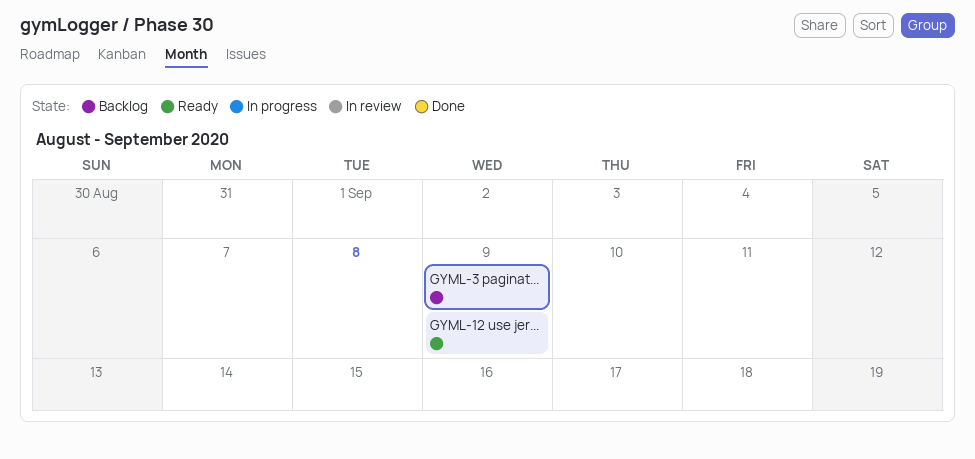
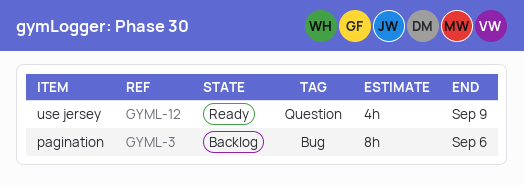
GYML-3, due: Sep 9 -> Sep 6

